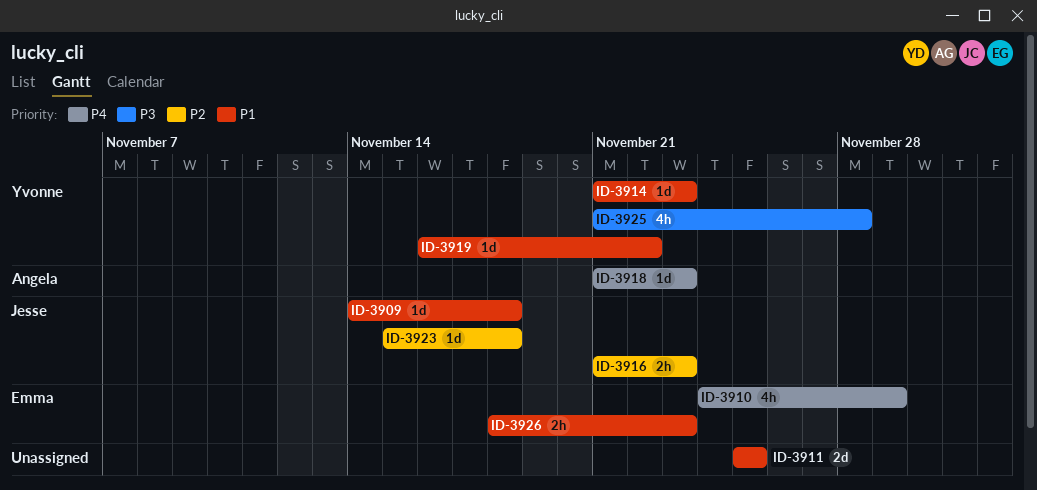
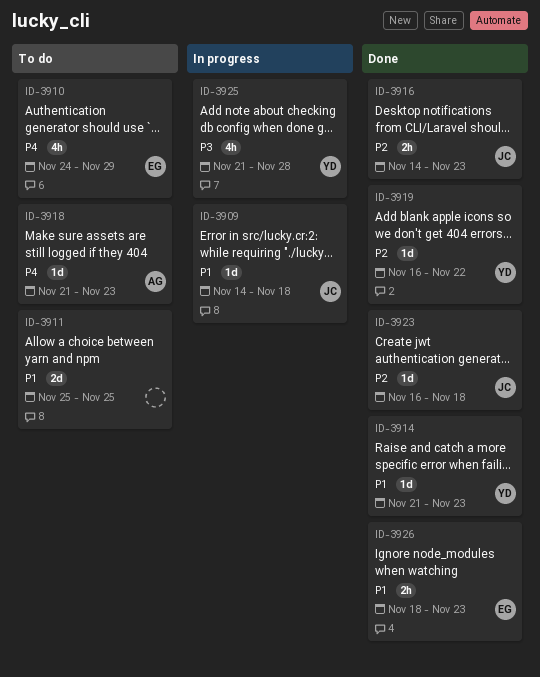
ID-3916, start: Nov 21 -> Nov 14
ID-3919, priority: P1 -> P2
ID-3923, start: Nov 15 -> Nov 16

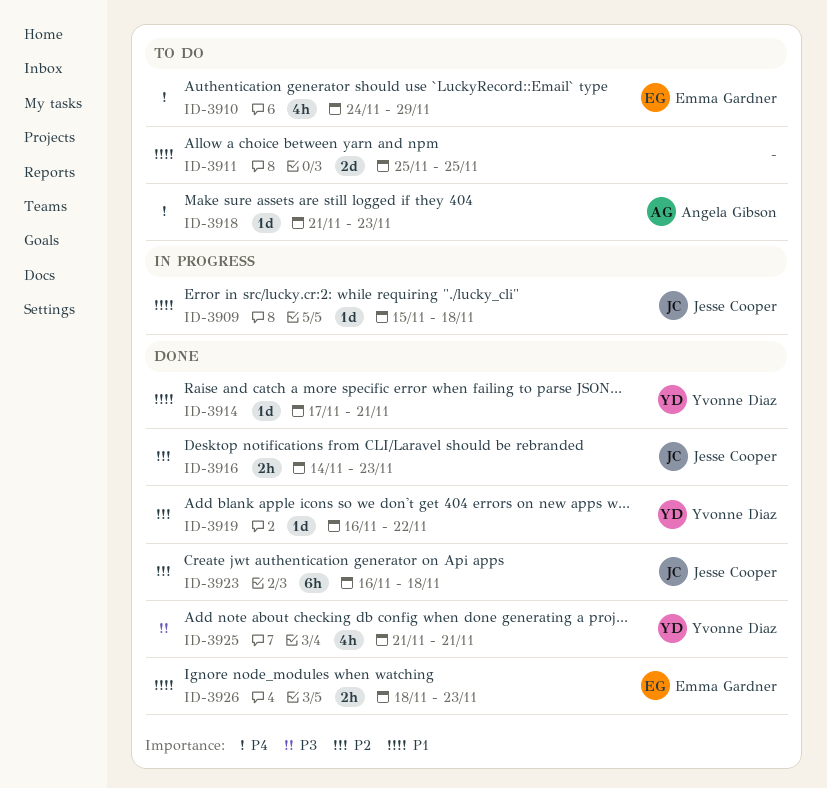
ID-3909, start: Nov 14 -> Nov 15
ID-3914, start: Nov 21 -> Nov 17
ID-3914, due: Nov 23 -> Nov 21
ID-3923, estimate: 1d -> 6h
ID-3925, status: In progress -> Done
ID-3925, due: Nov 28 -> Nov 21

